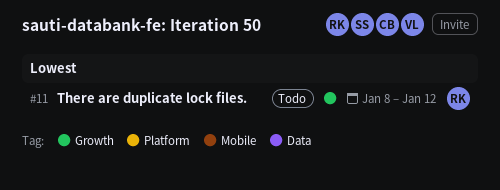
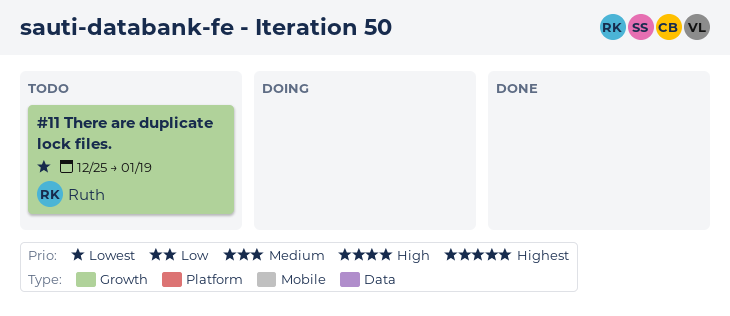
#11, start: Jan 8 -> Dec 25
#11, due: Jan 12 -> Jan 19

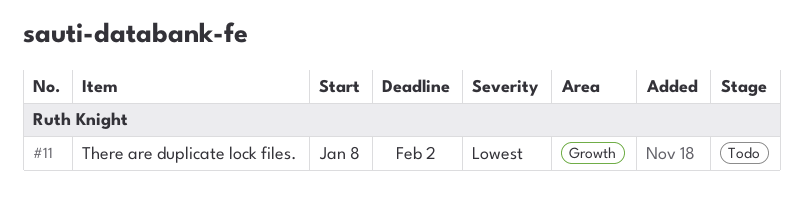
#11, start: Dec 25 -> Jan 8
#11, due: Jan 19 -> Feb 2

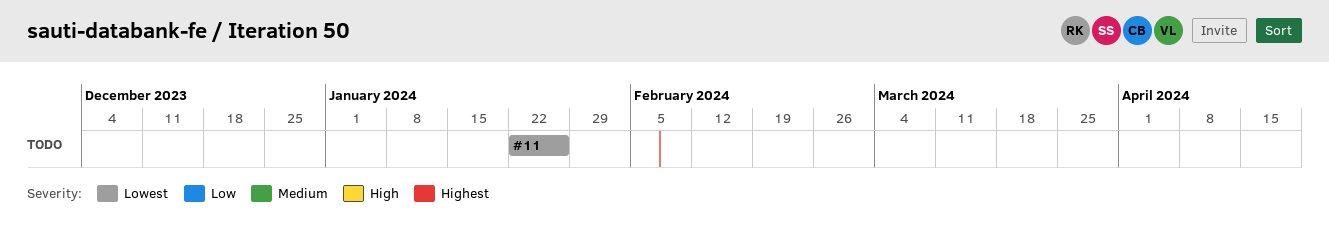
#11, start: Jan 8 -> Jan 22
#11, due: Feb 2 -> Jan 26

